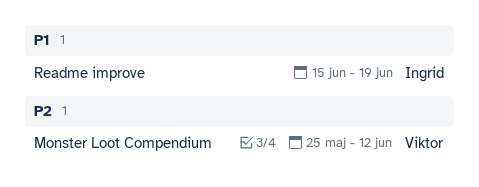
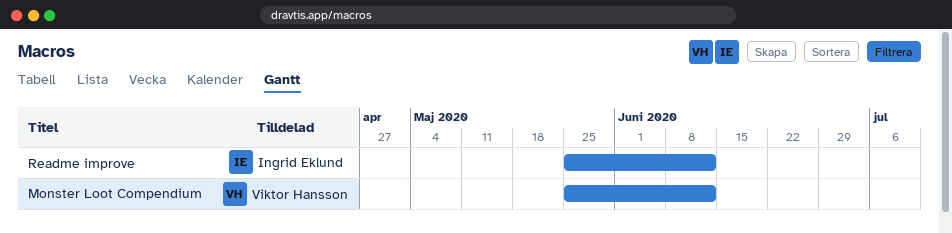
Readme improve, start: Jun 15 -> May 25
Readme improve, due: Jun 19 -> Jun 12

